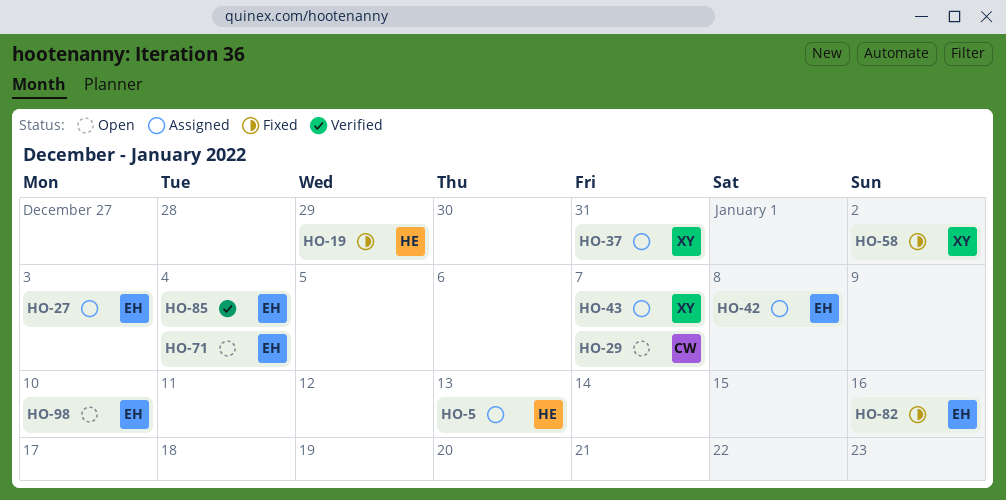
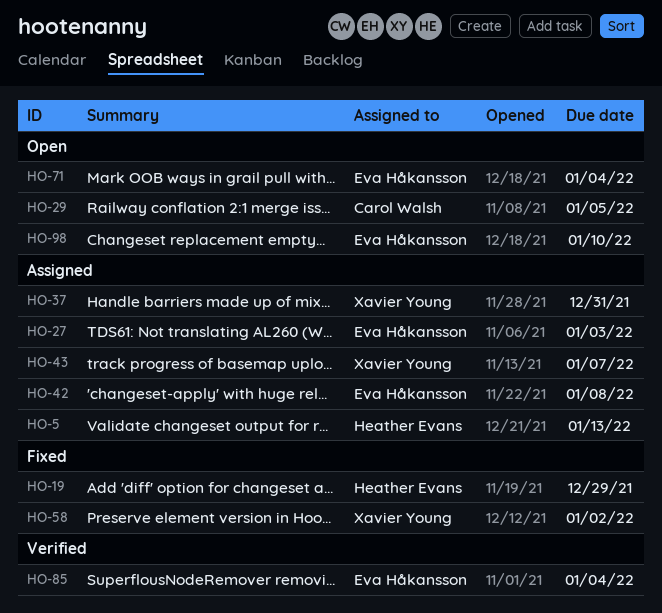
HO-29, due: Jan 7 -> Jan 5
HO-82: present -> none

